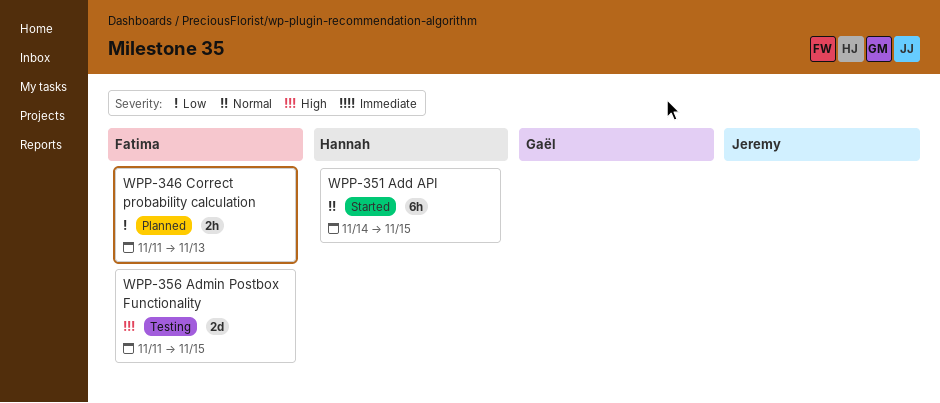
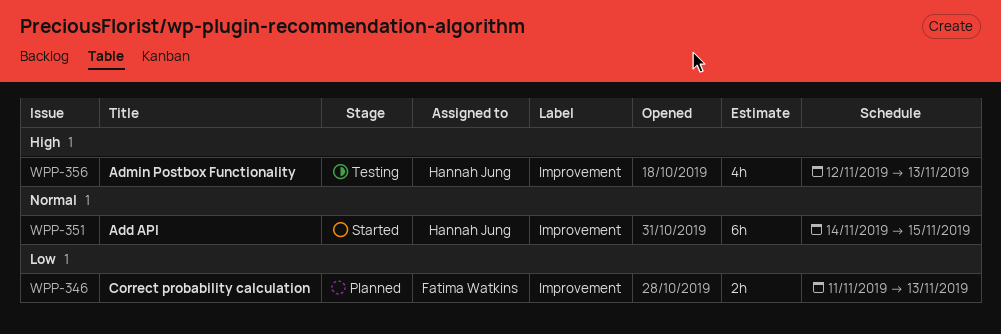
WPP-356, owner: Fatima Watkins -> Hannah Jung
WPP-356, estimate: 2d -> 4h
WPP-356, start: Nov 11 -> Nov 12
WPP-356, due: Nov 15 -> Nov 13

